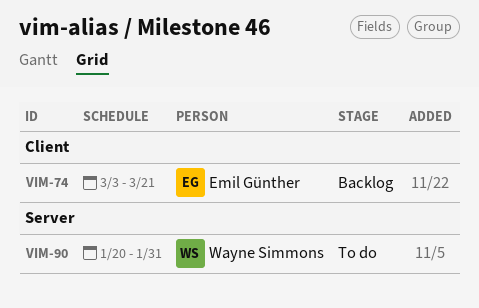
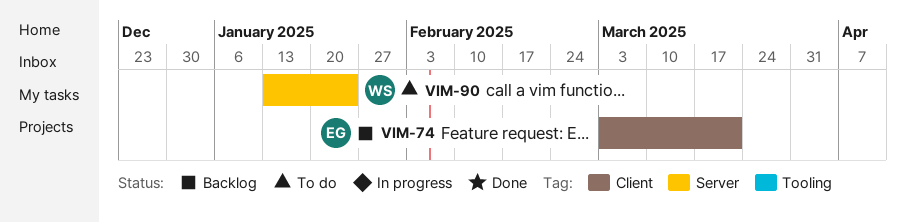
VIM-90, start: Jan 20 -> Jan 13
VIM-90, due: Jan 31 -> Jan 24

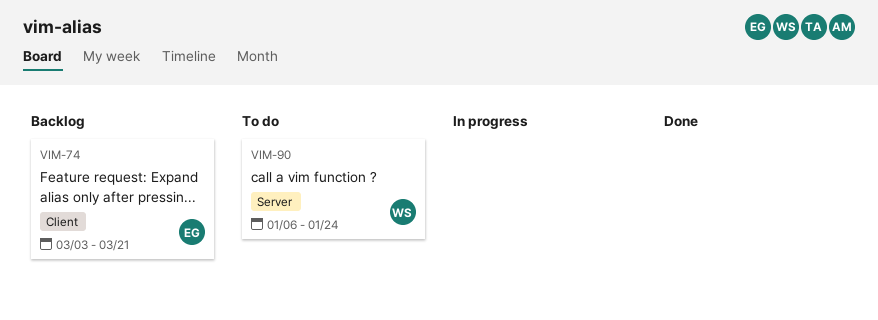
VIM-90, start: Jan 13 -> Jan 6

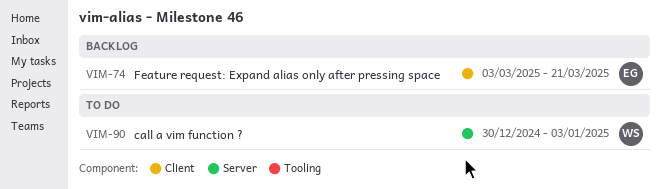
VIM-90, start: Jan 6 -> Dec 30
VIM-90, due: Jan 24 -> Jan 3

